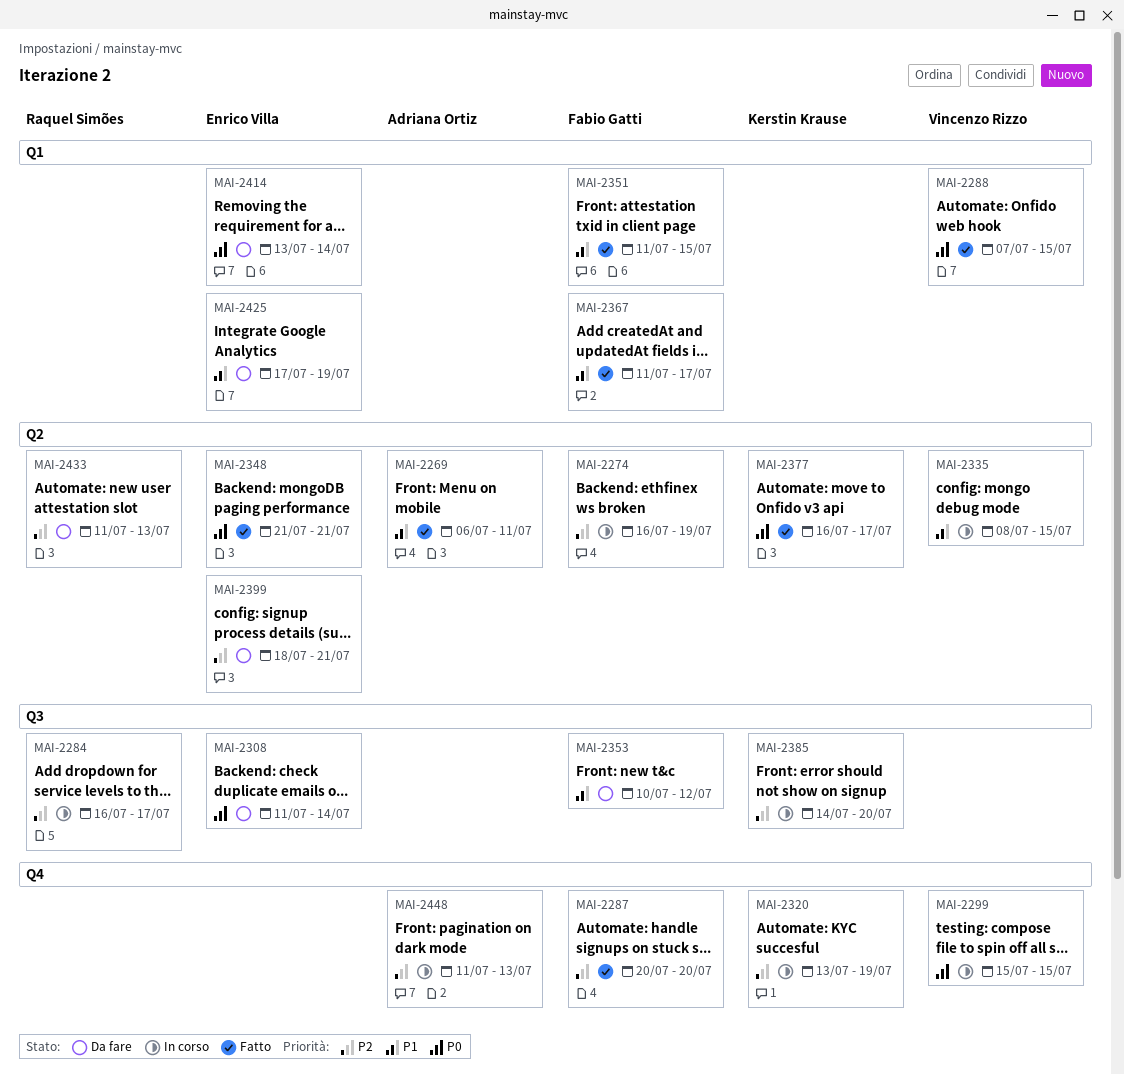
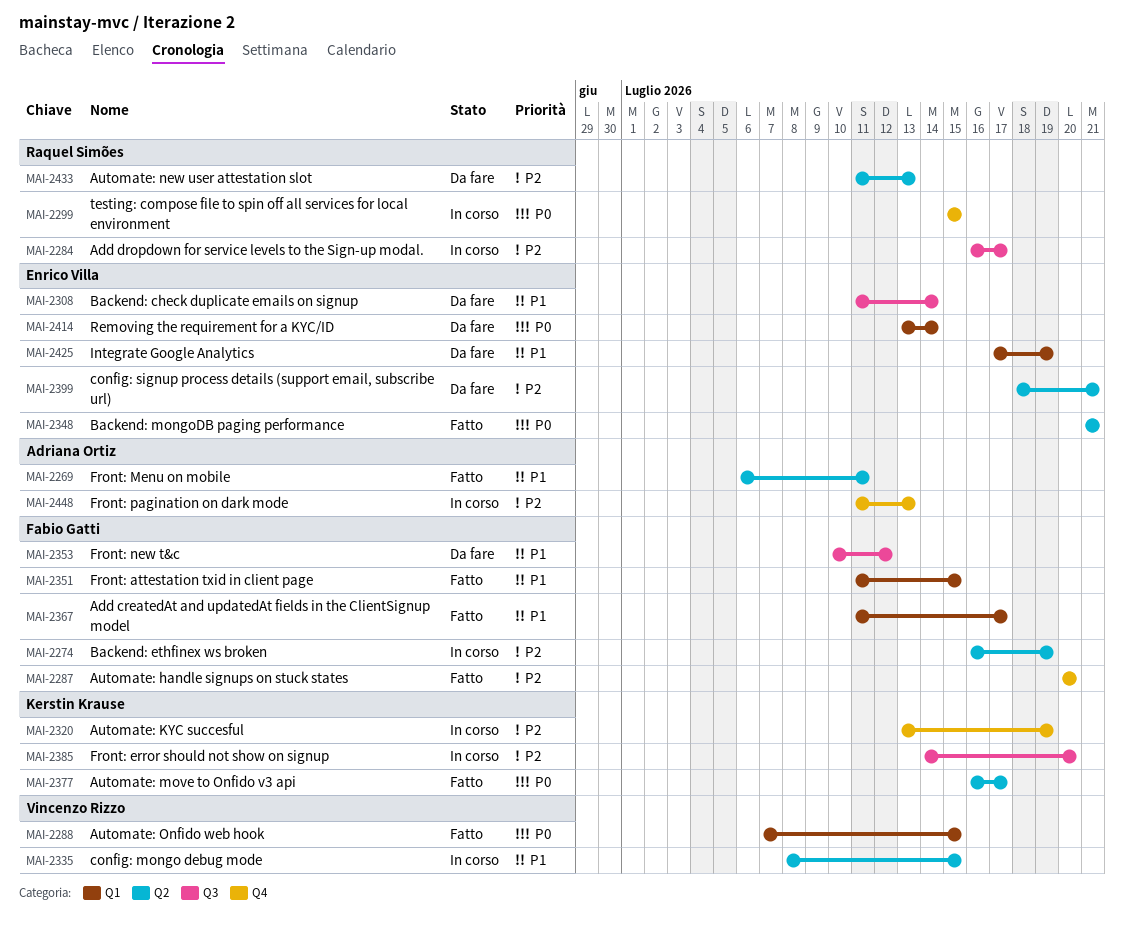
MAI-2299, owner: Vincenzo Rizzo -> Raquel Simões
MAI-2308, priority: P0 -> P1

